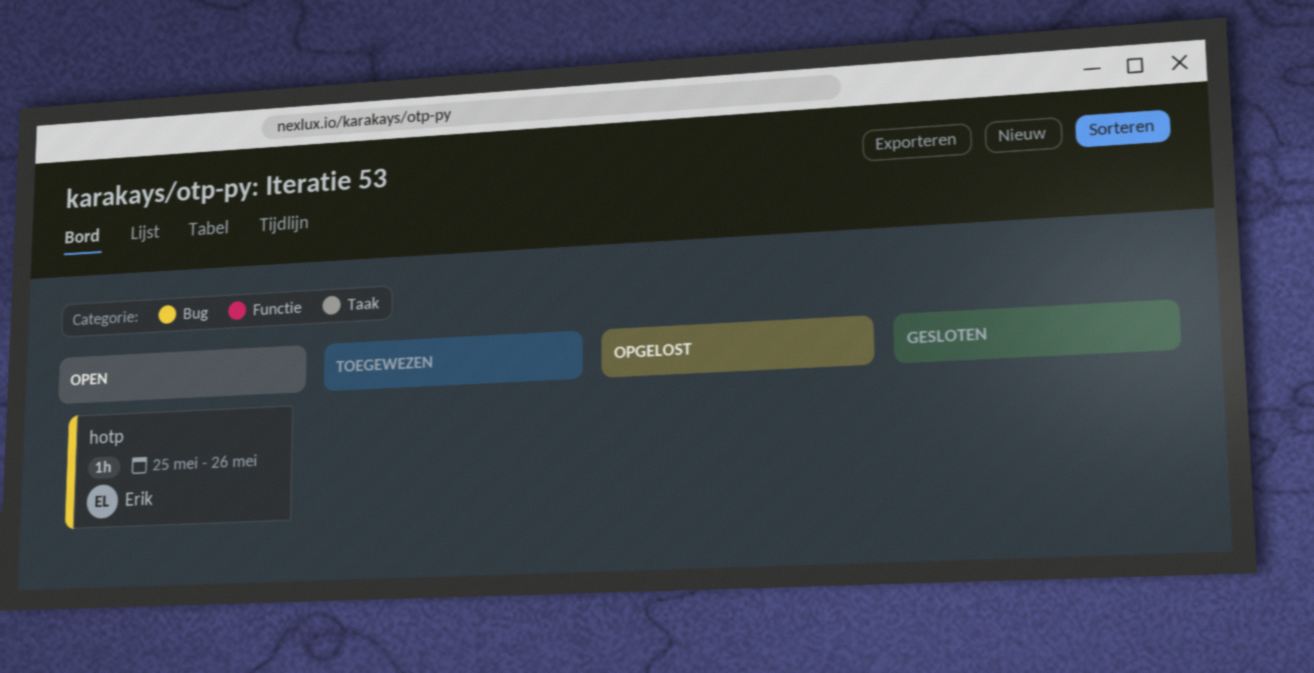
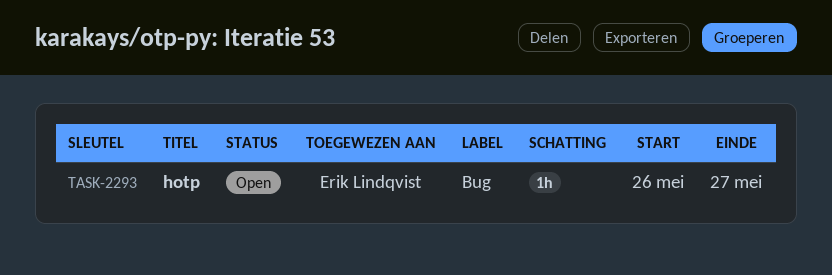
hotp, start: May 25 -> May 26
hotp, due: May 26 -> May 27

